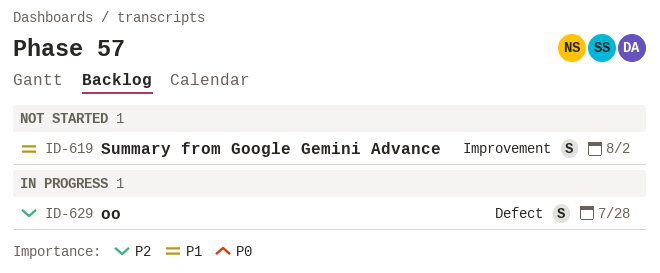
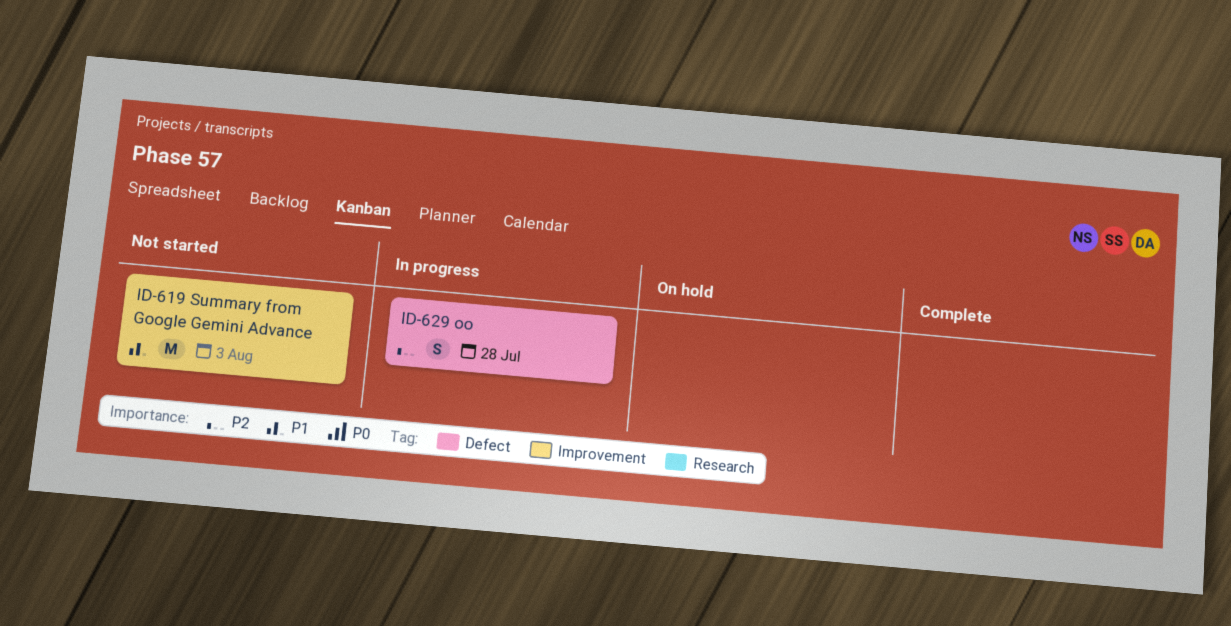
ID-619, estimate: S -> M
ID-619, due: Aug 2 -> Aug 3

